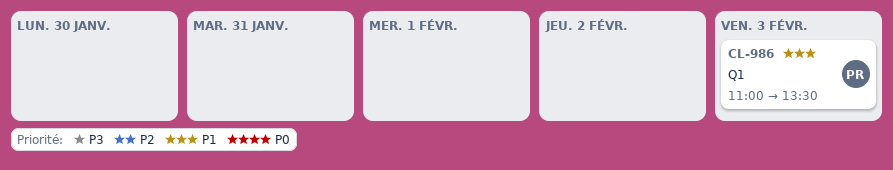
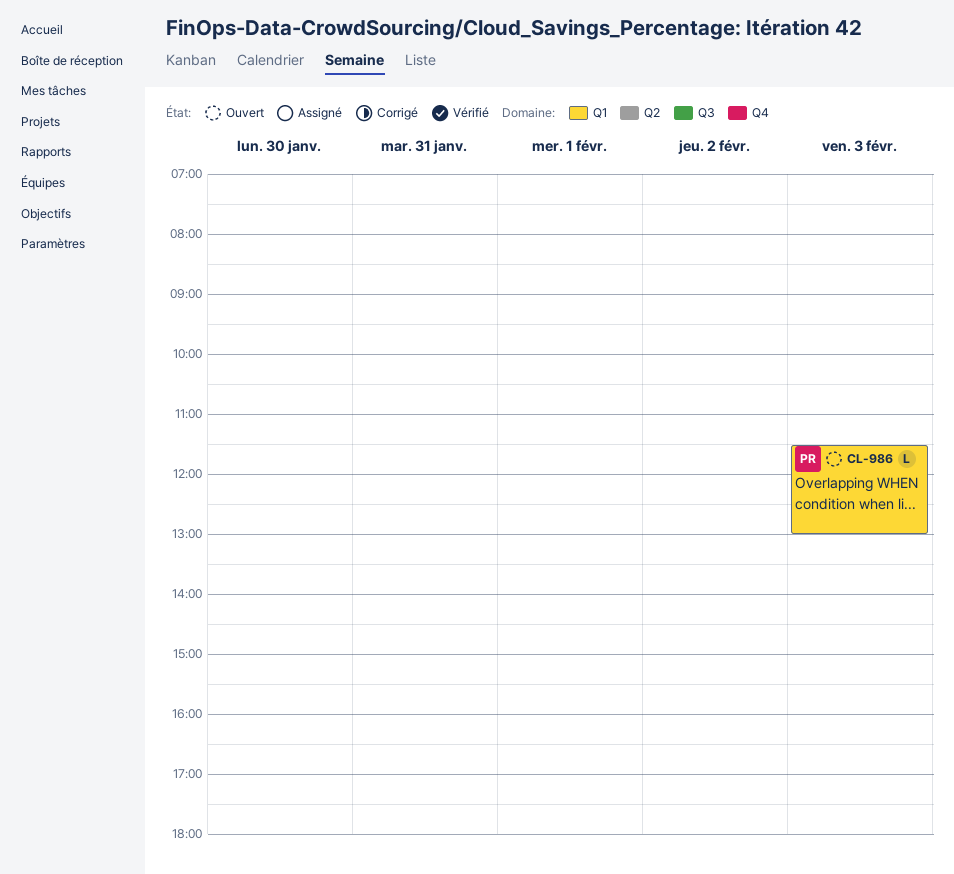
CL-986, begins: 11:00 -> 11:30
CL-986, ends: 13:30 -> 13:00

